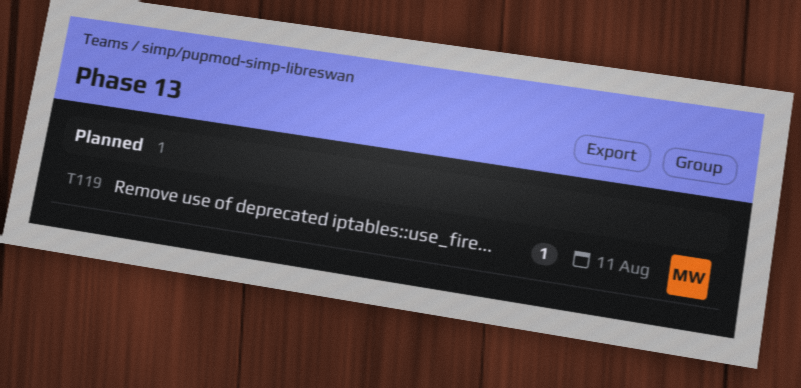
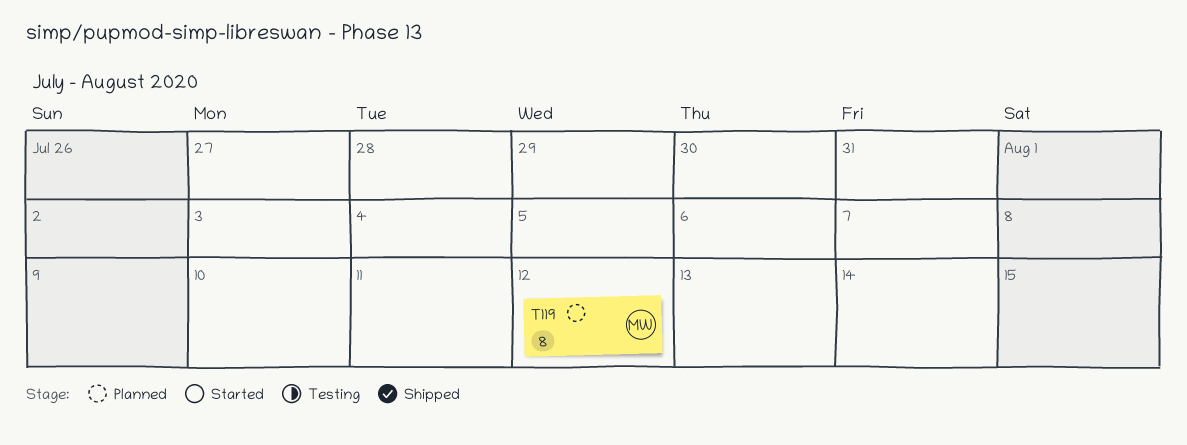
T119, estimate: 1 -> 8
T119, due: Aug 11 -> Aug 12

